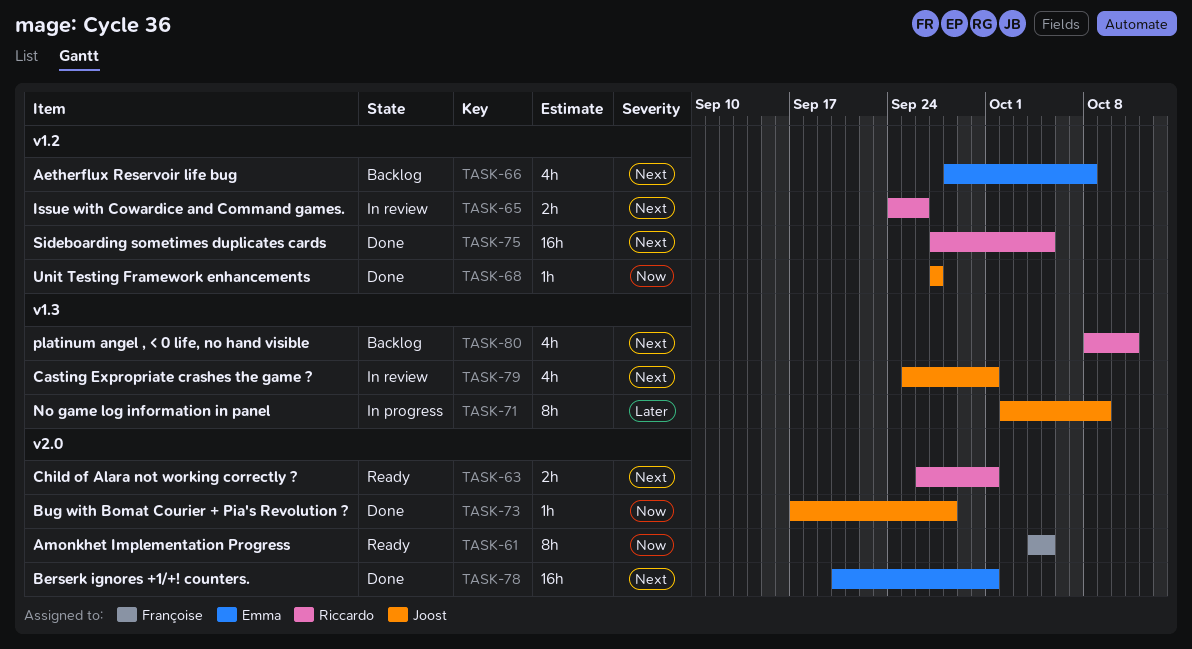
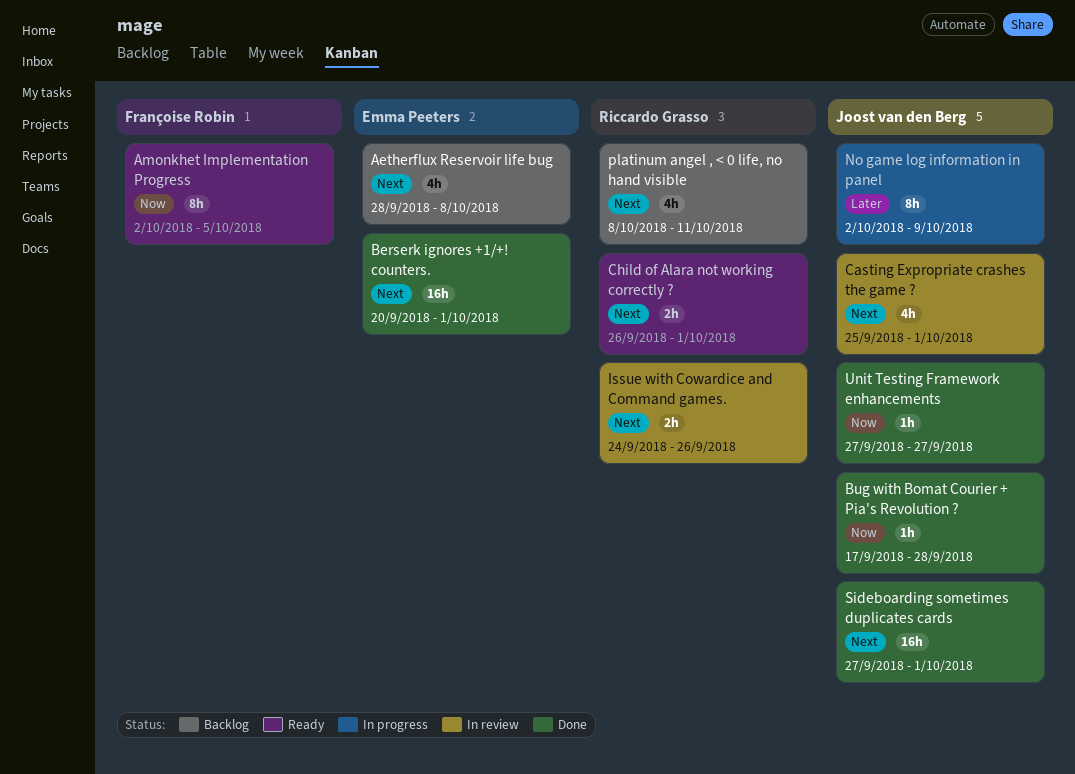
Amonkhet Implementation Progress, start: Oct 4 -> Oct 2
Sideboarding sometimes duplicates cards, owner: Riccardo Grasso -> Joost van den Berg
Sideboarding sometimes duplicates cards, due: Oct 5 -> Oct 1

